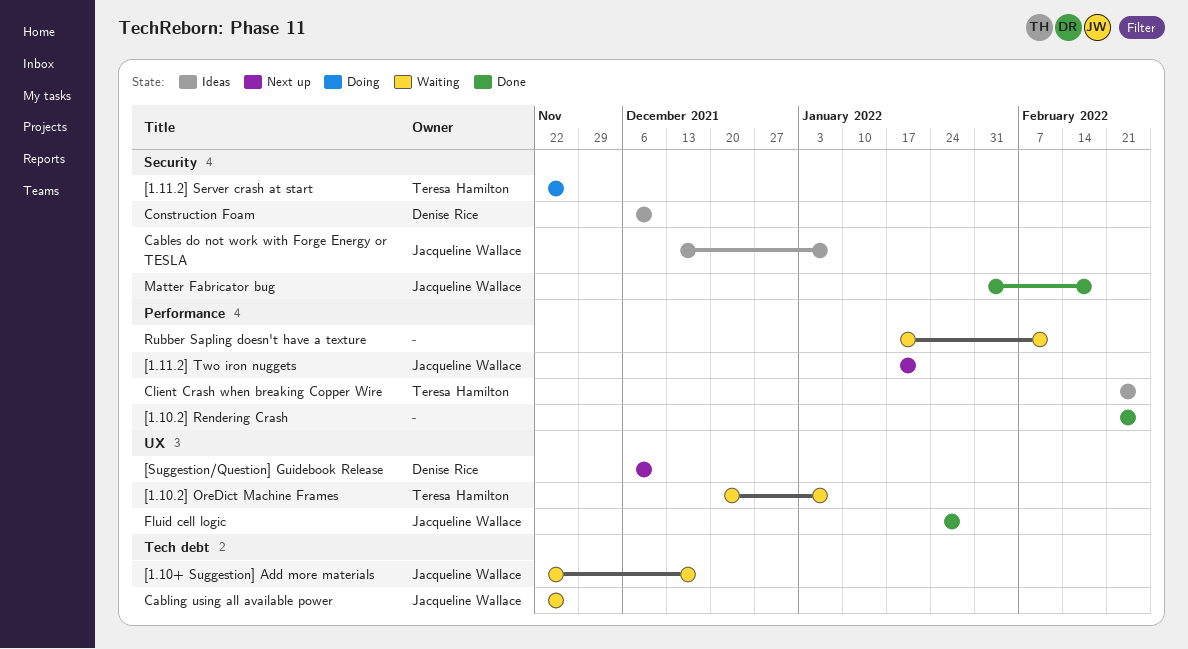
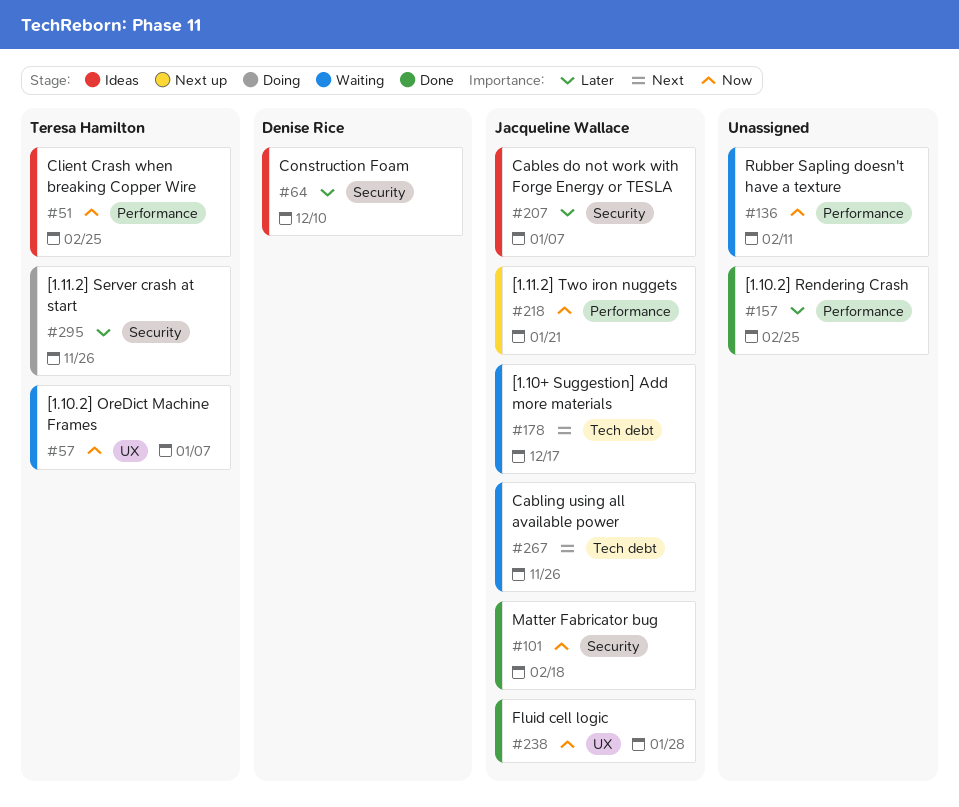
[Suggestion/Question] Guidebook Release: present -> none

